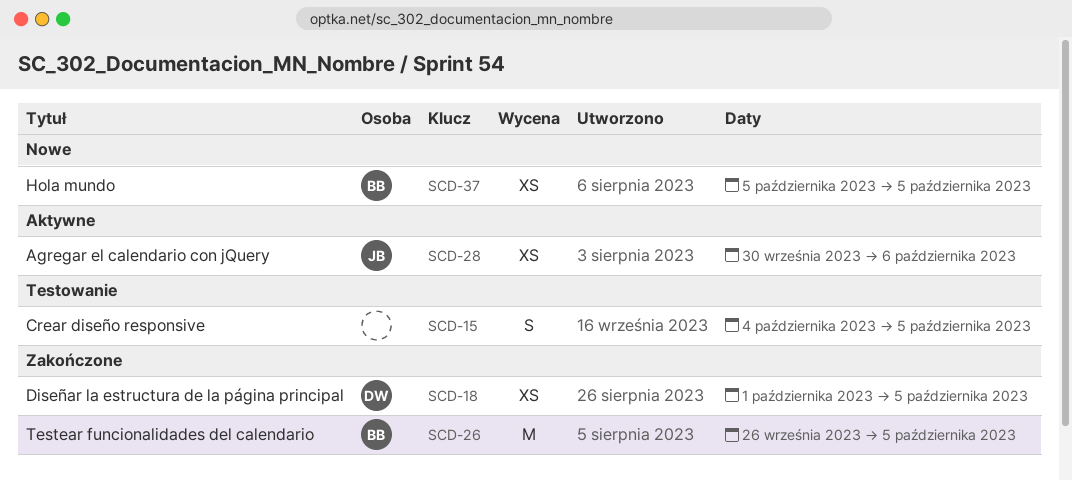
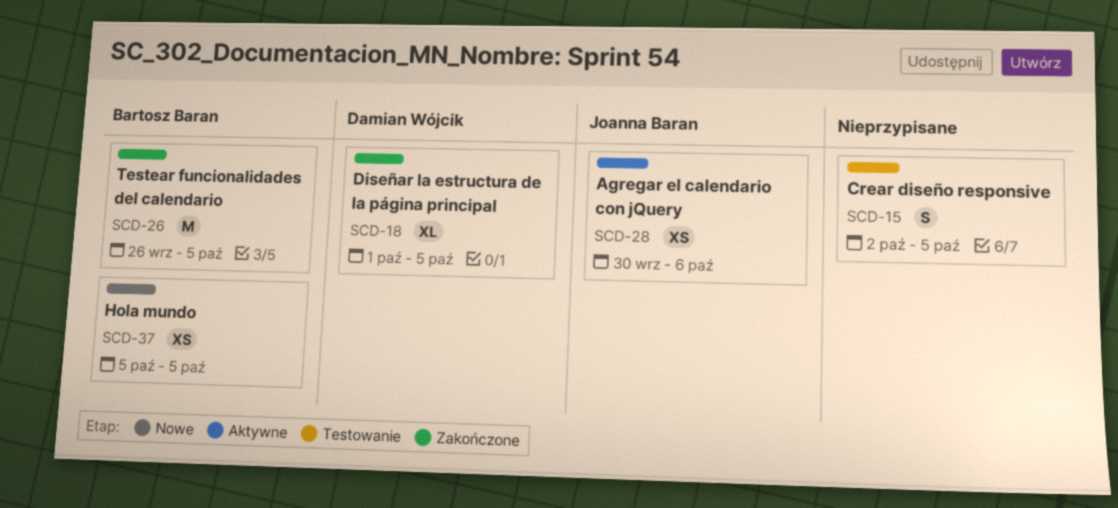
SCD-15, start: Oct 4 -> Oct 2
SCD-18, estimate: XS -> XL

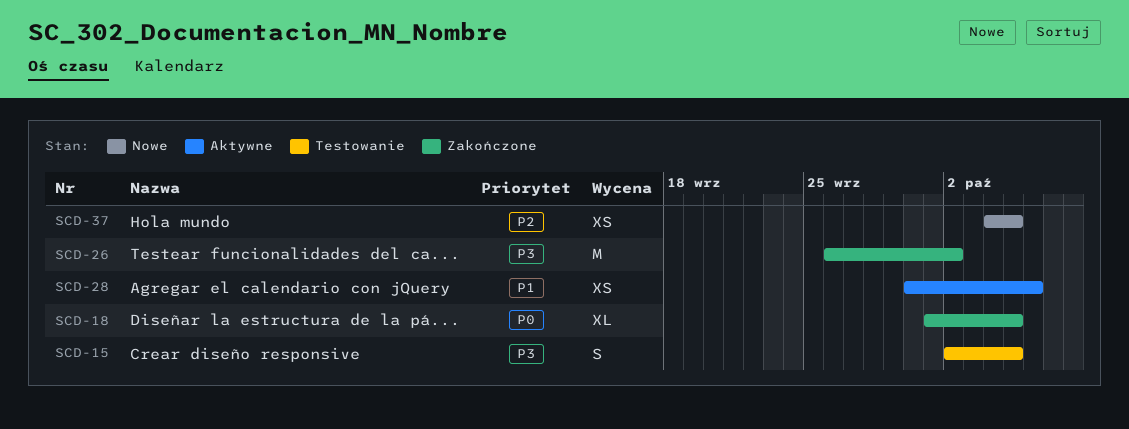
SCD-26, due: Oct 5 -> Oct 2
SCD-37, start: Oct 5 -> Oct 4

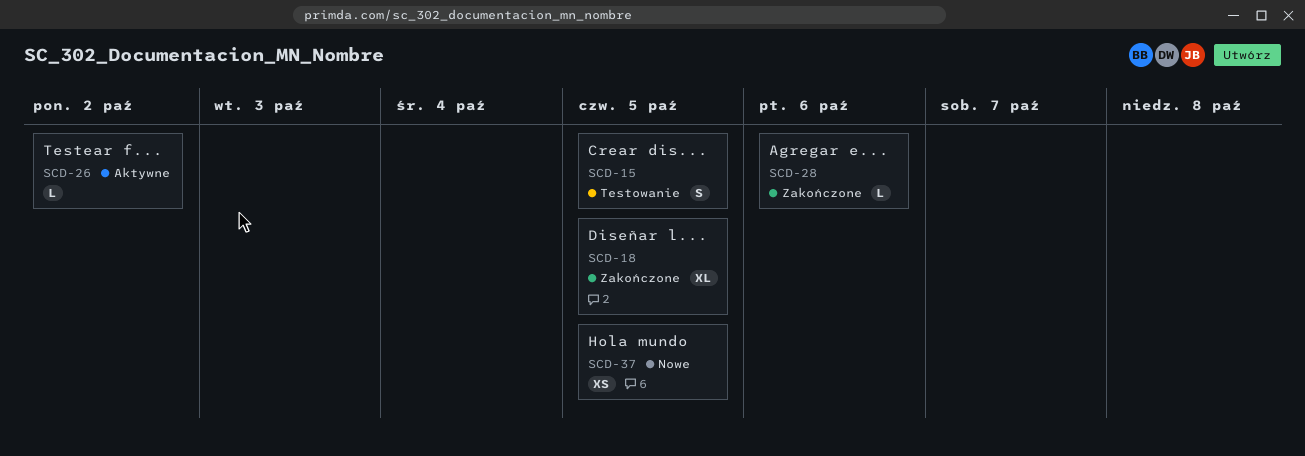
SCD-26, status: Zakończone -> Aktywne
SCD-26, estimate: M -> L
SCD-28, status: Aktywne -> Zakończone
SCD-28, estimate: XS -> L

